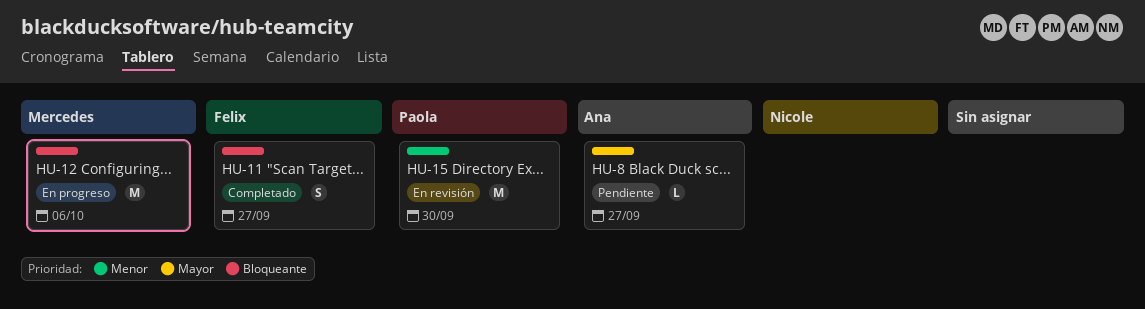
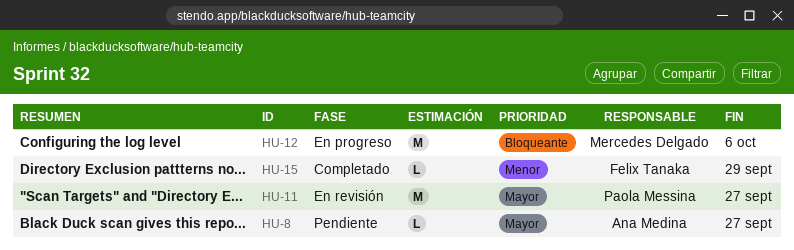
HU-11, status: Completado -> En revisión
HU-11, owner: Felix Tanaka -> Paola Messina
HU-11, priority: Bloqueante -> Mayor
HU-11, estimate: S -> M
HU-15, status: En revisión -> Completado
HU-15, owner: Paola Messina -> Felix Tanaka
HU-15, estimate: M -> L
HU-15, due: Sep 30 -> Sep 29

